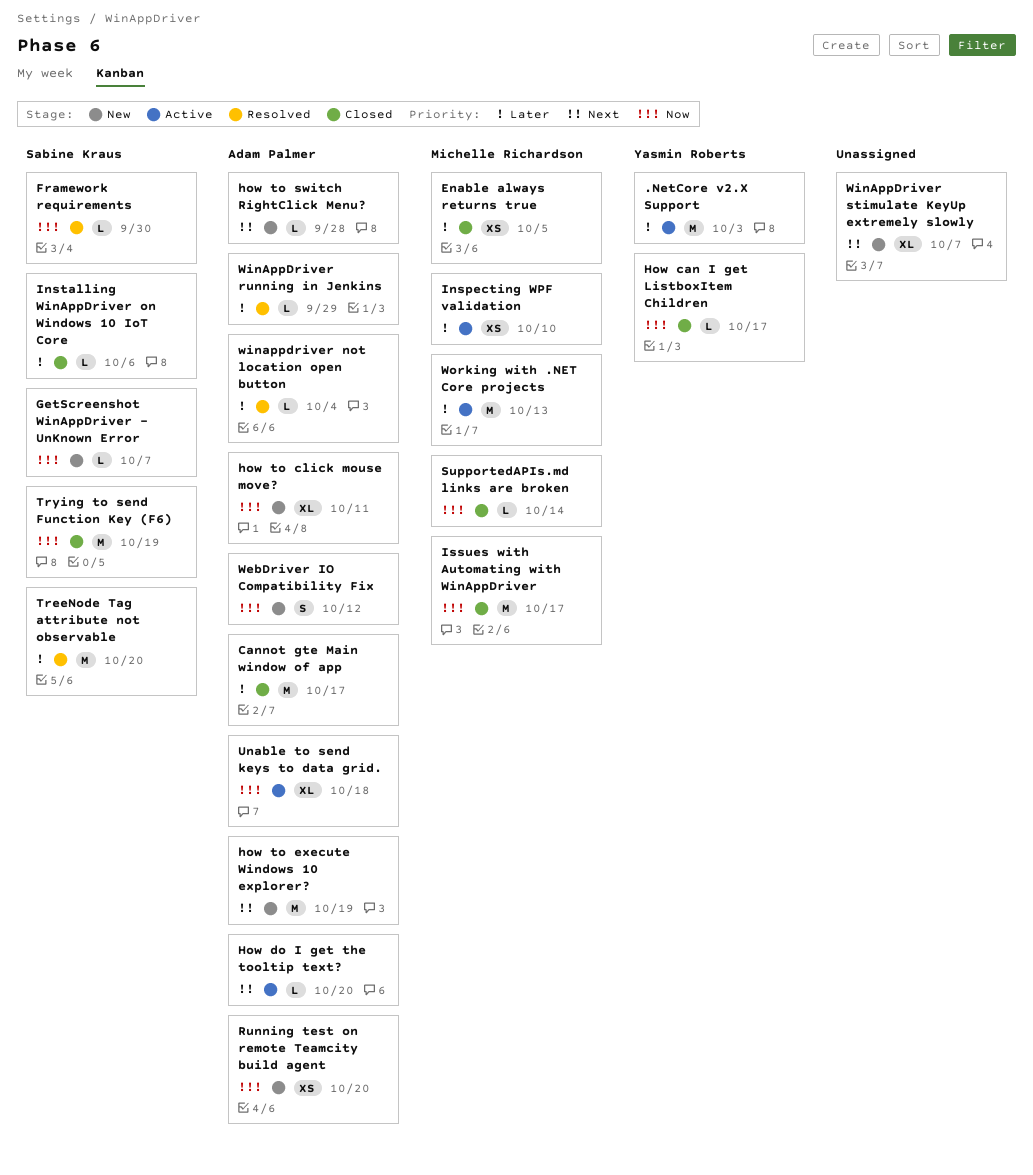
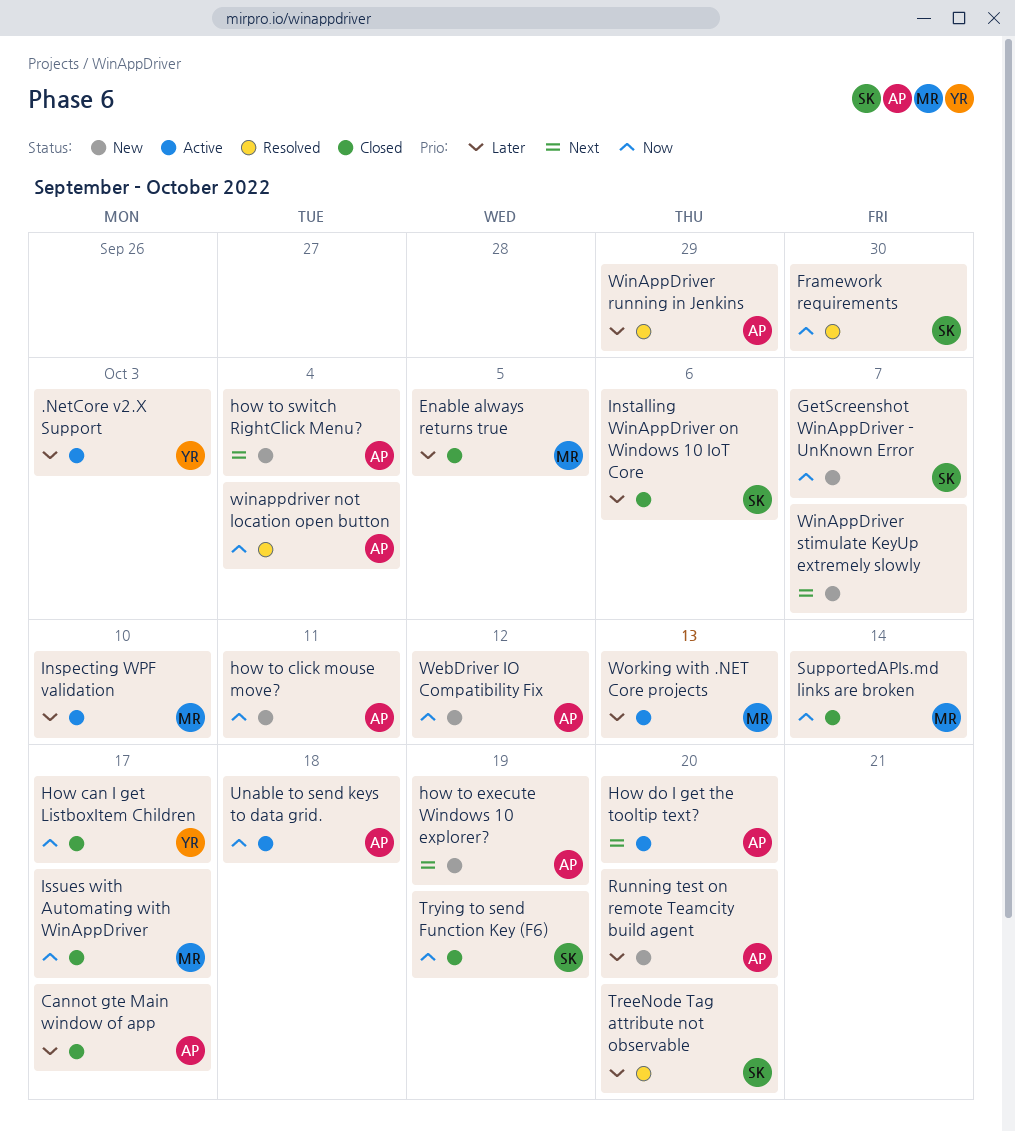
how to switch RightClick Menu?, due: Sep 28 -> Oct 4
Running test on remote Teamcity build agent, priority: Now -> Later
winappdriver not location open button, priority: Later -> Now

